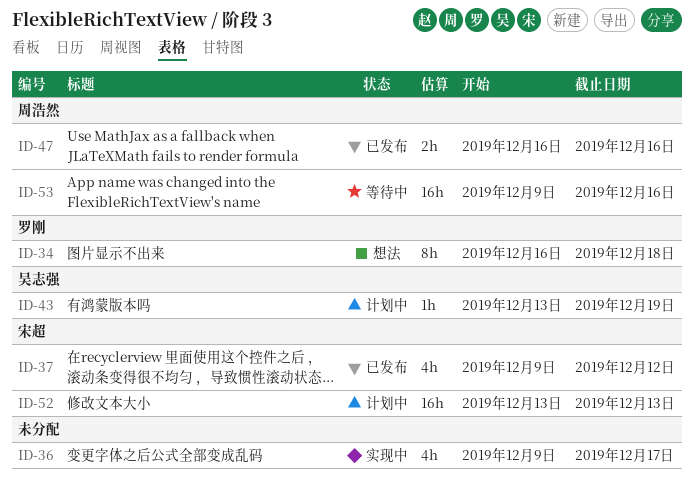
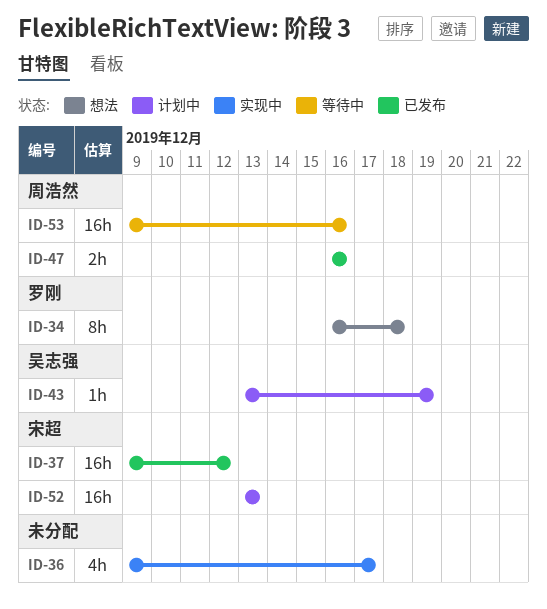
ID-37, estimate: 4h -> 16h

